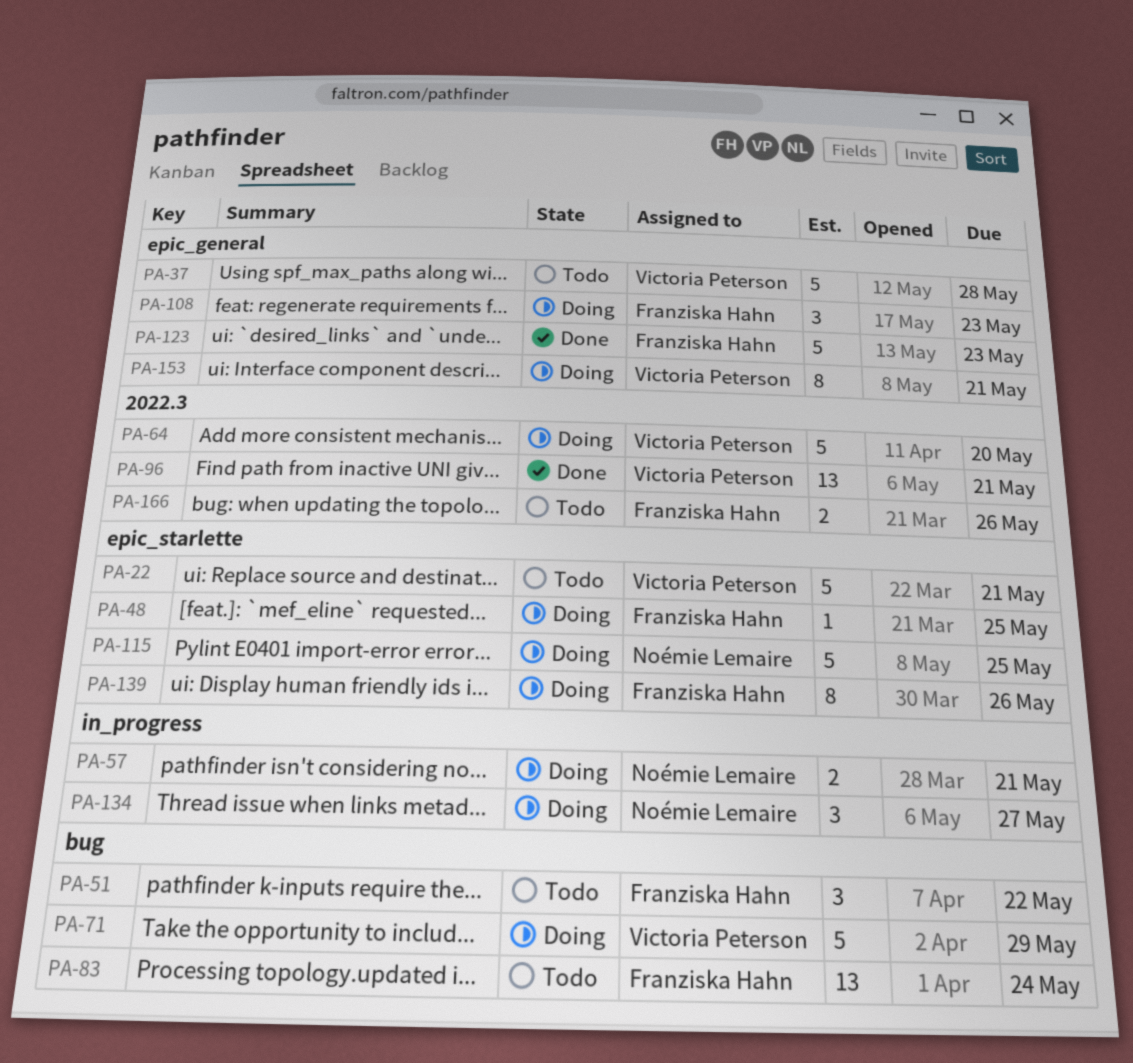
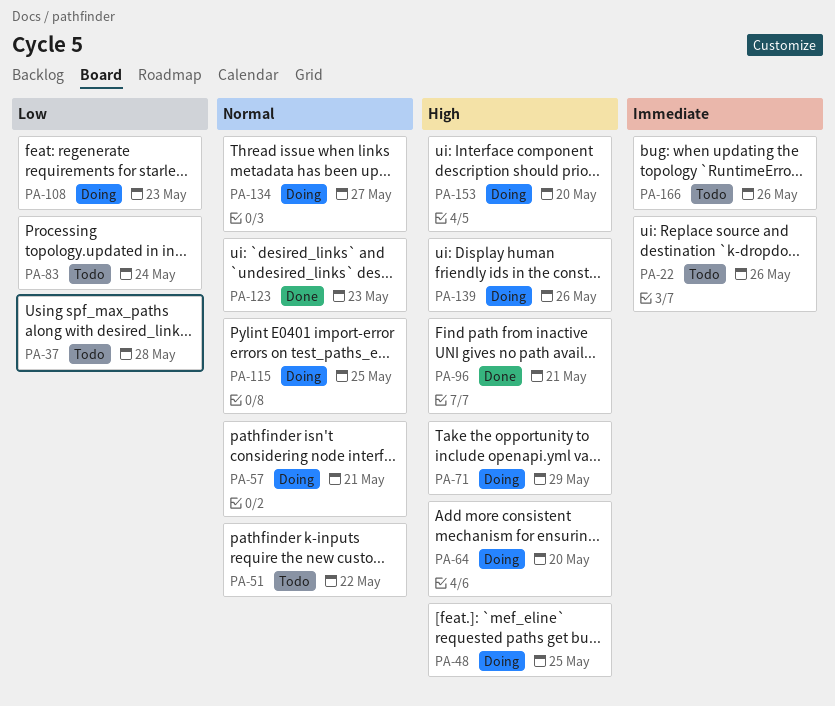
PA-22, due: May 21 -> May 26
PA-153, due: May 21 -> May 20

